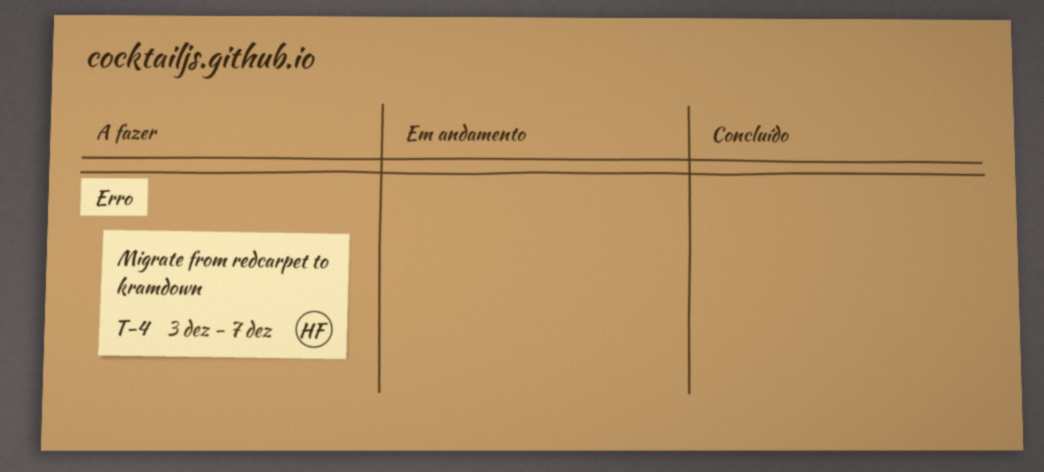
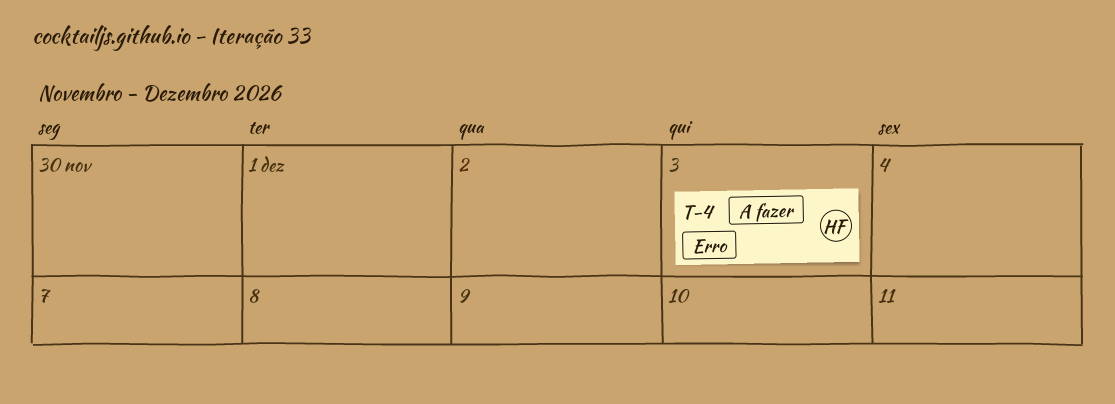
T-4, due: Dec 7 -> Dec 3

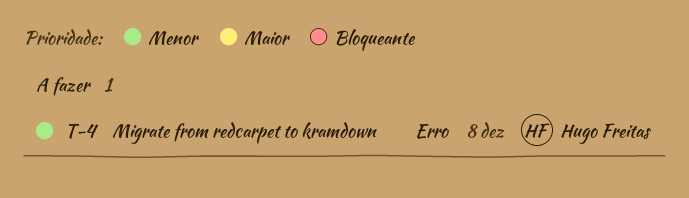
T-4, due: Dec 3 -> Dec 8

